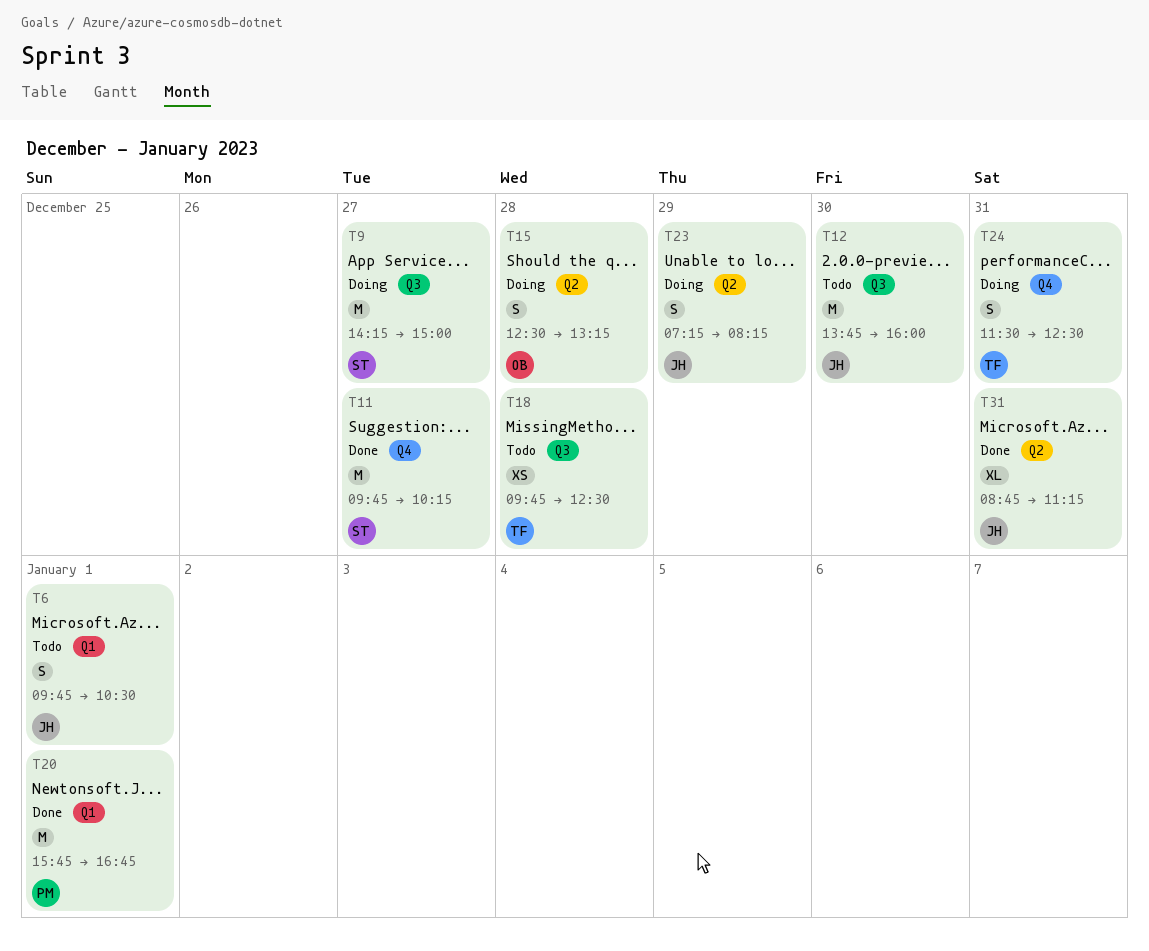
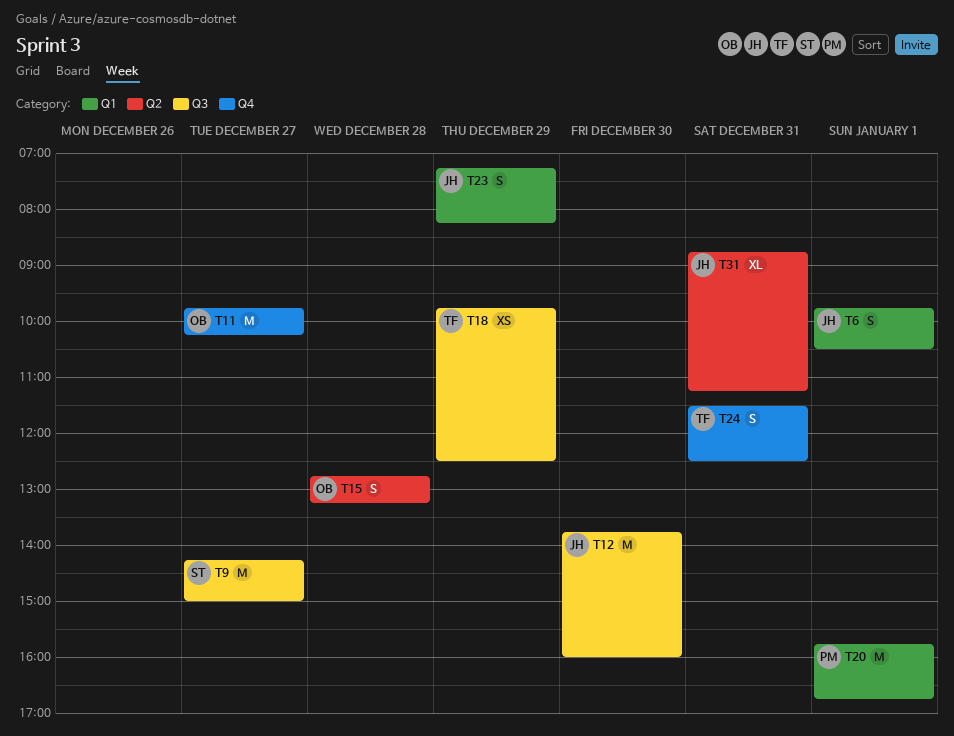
T11, owner: ST -> OB
T15, begins: 12:30 -> 12:45
T18, day: Dec 28 -> Dec 29
T23, label: Q2 -> Q1

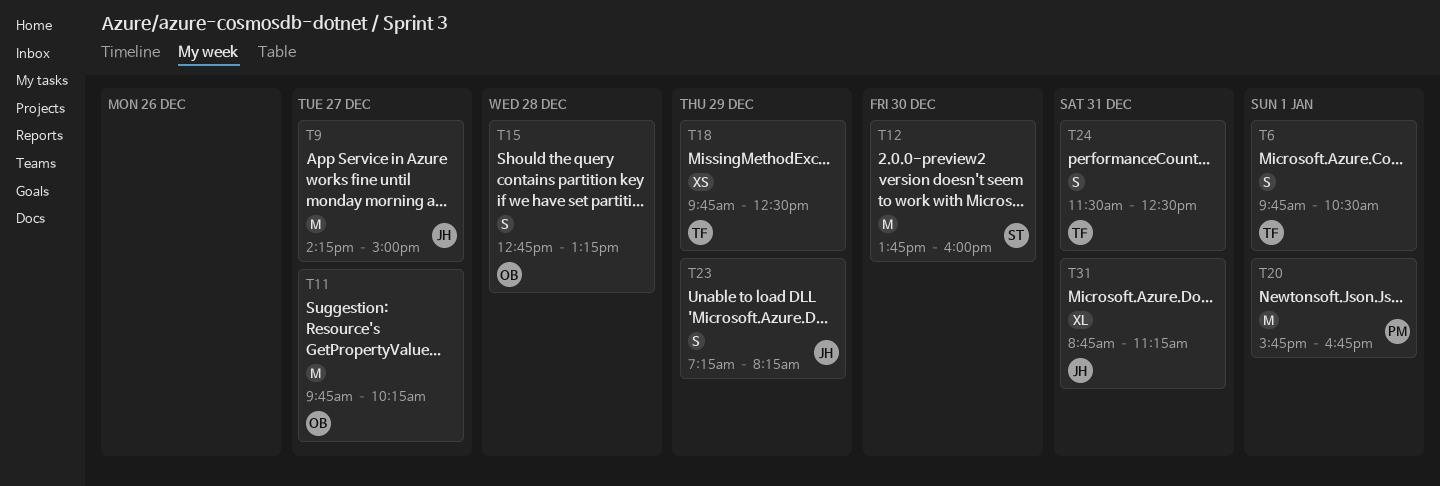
T6, owner: JH -> TF
T9, owner: ST -> JH
T12, owner: JH -> ST

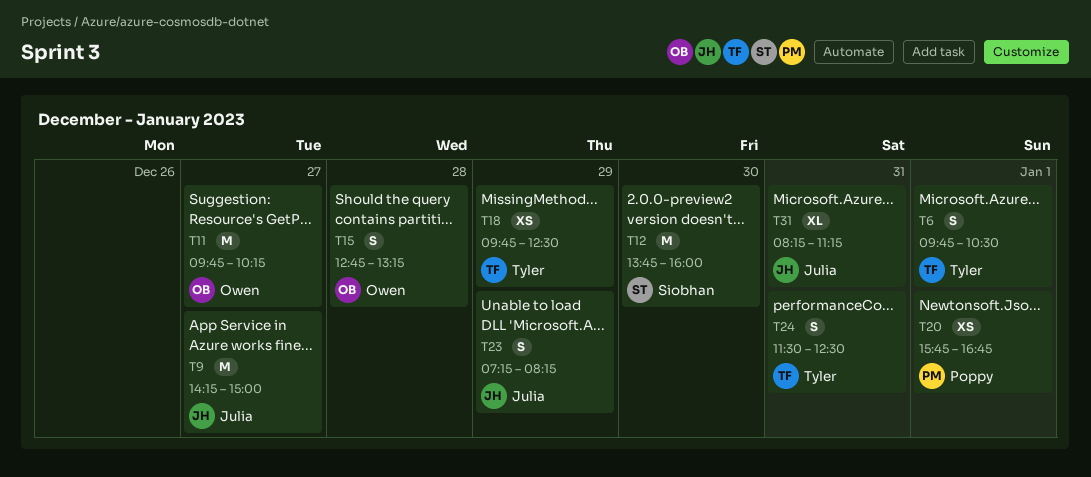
T20, estimate: M -> XS
T31, begins: 08:45 -> 08:15

